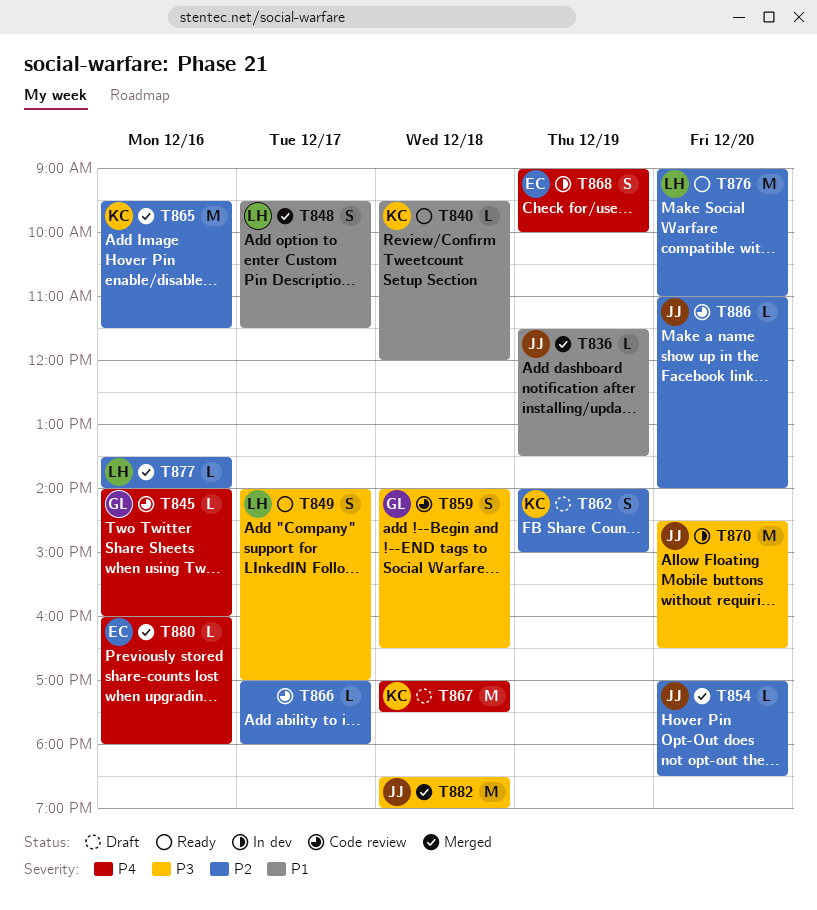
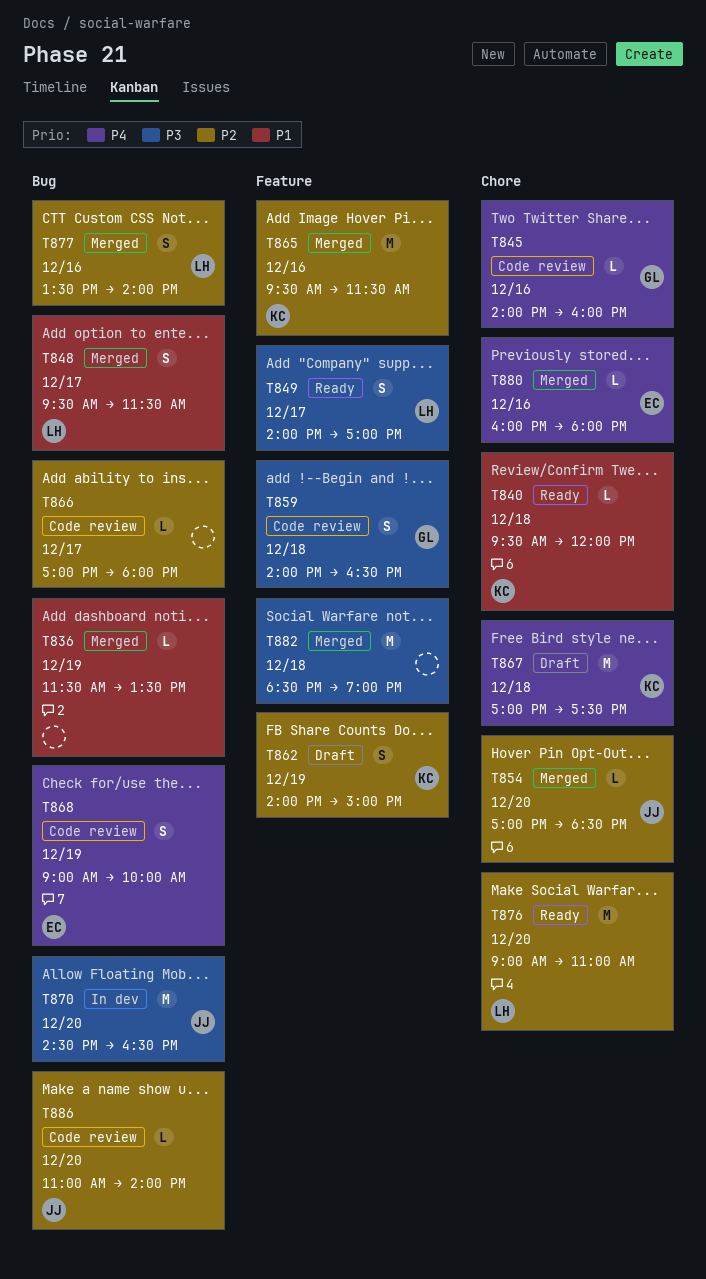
T836, owner: JJ -> none
T868, status: In dev -> Code review
T877, estimate: L -> S
T882, owner: JJ -> none

